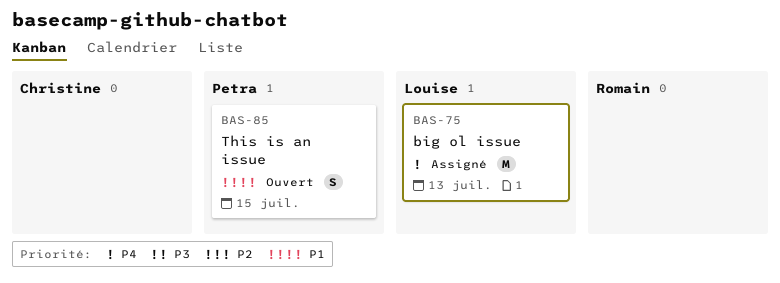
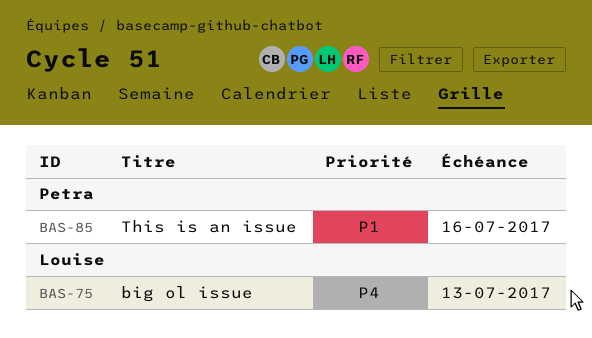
BAS-85, due: Jul 15 -> Jul 16

